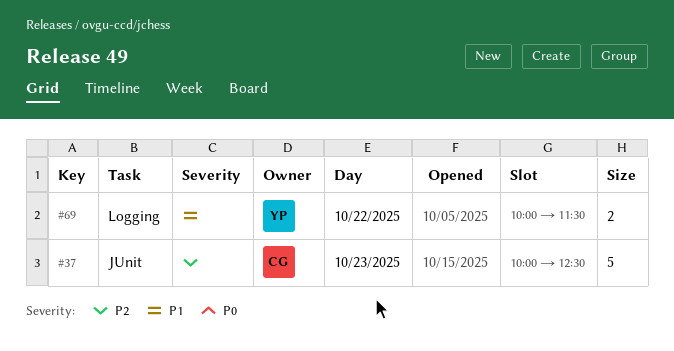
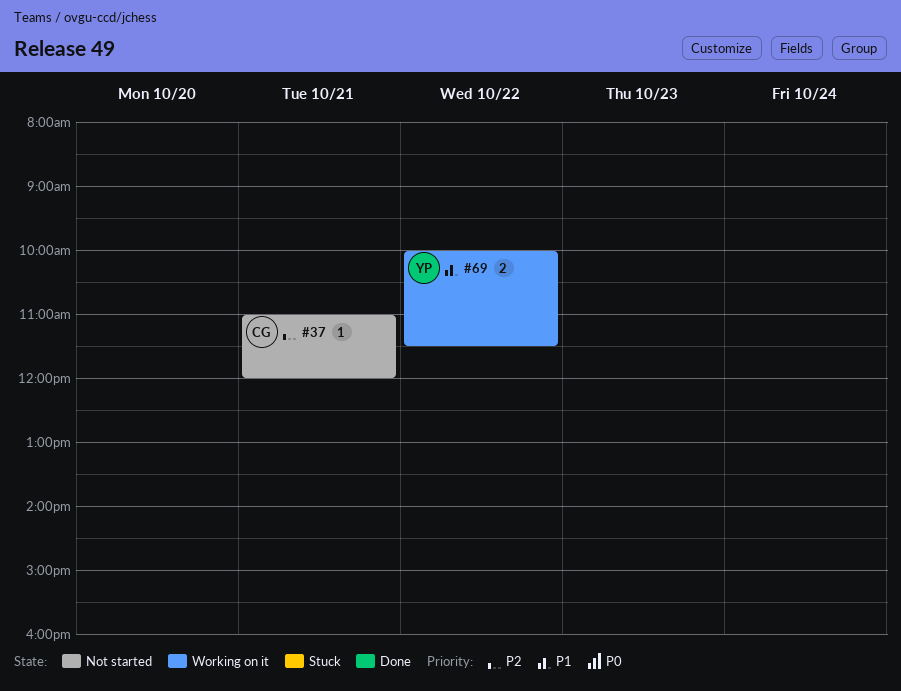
#37, estimate: 5 -> 1
#37, day: Oct 23 -> Oct 21
#37, begins: 10:00 -> 11:00
#37, ends: 12:30 -> 12:00

